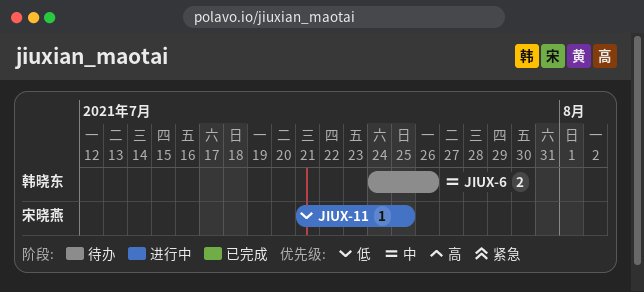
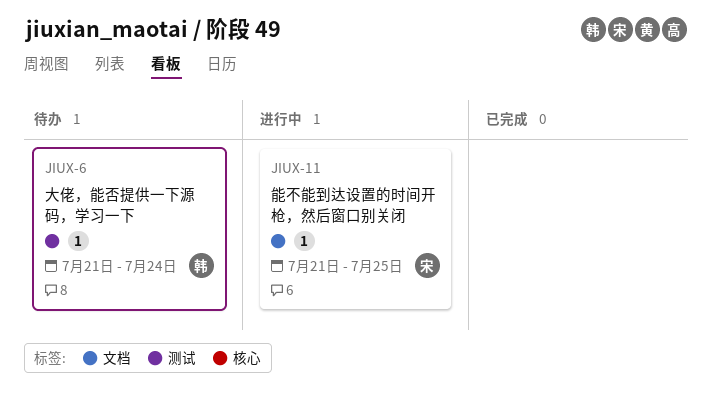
JIUX-6, estimate: 2 -> 1
JIUX-6, start: Jul 24 -> Jul 21
JIUX-6, due: Jul 26 -> Jul 24

